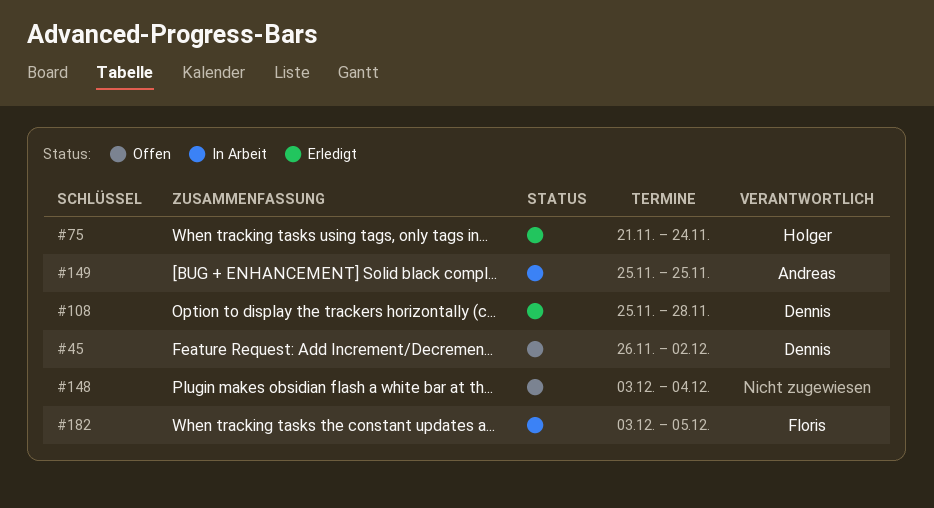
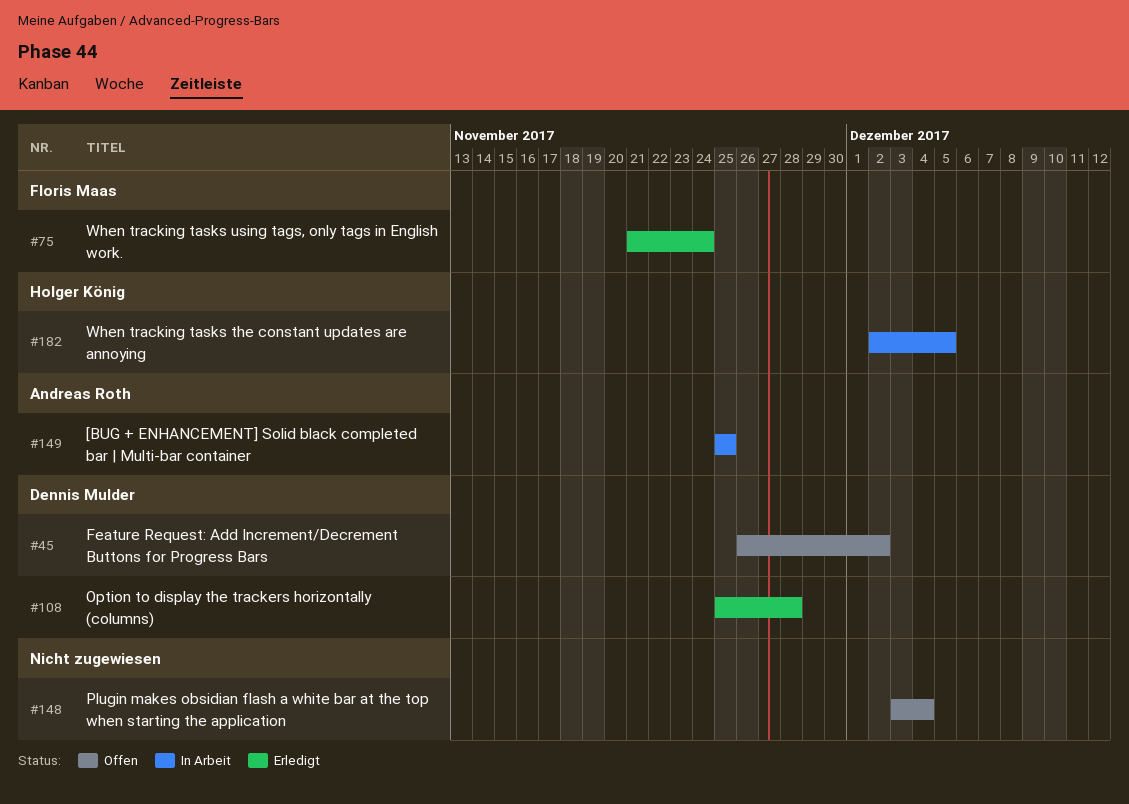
#75, owner: Holger König -> Floris Maas
#182, owner: Floris Maas -> Holger König
#182, start: Dec 3 -> Dec 2

